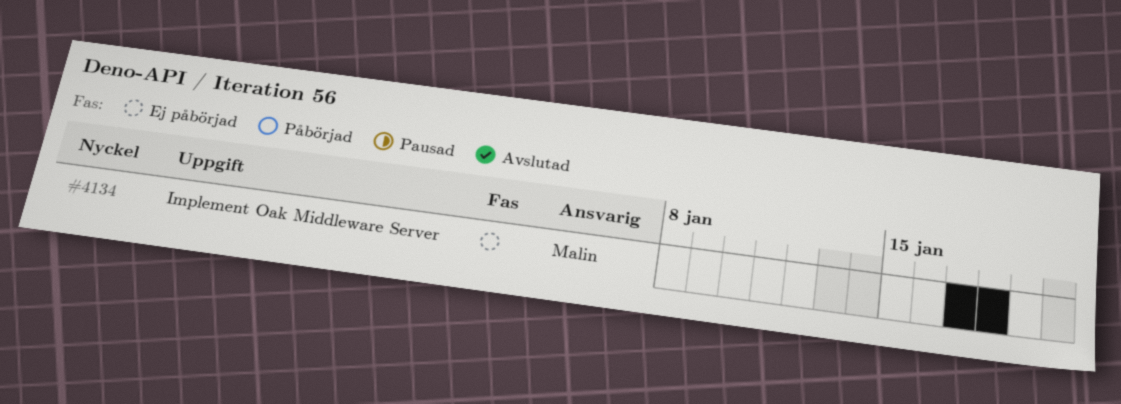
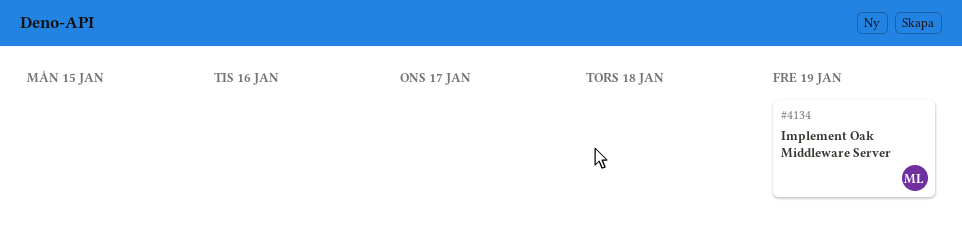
#4134, due: Jan 18 -> Jan 19

